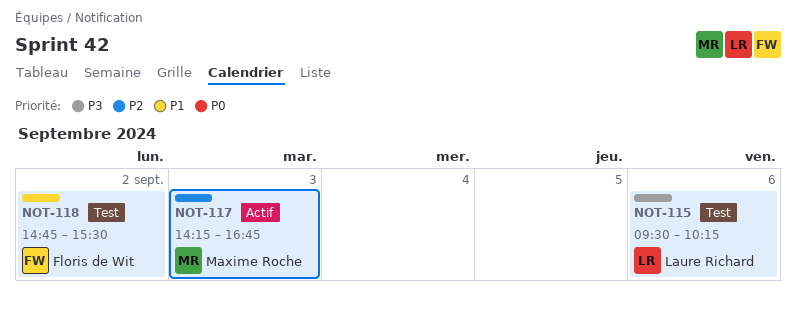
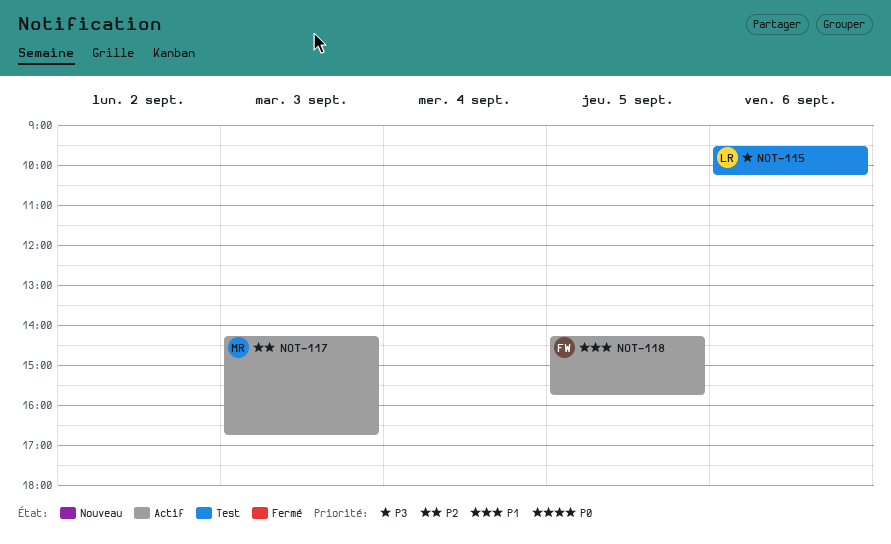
NOT-118, status: Test -> Actif
NOT-118, day: Sep 2 -> Sep 5
NOT-118, begins: 14:45 -> 14:15
NOT-118, ends: 15:30 -> 15:45

